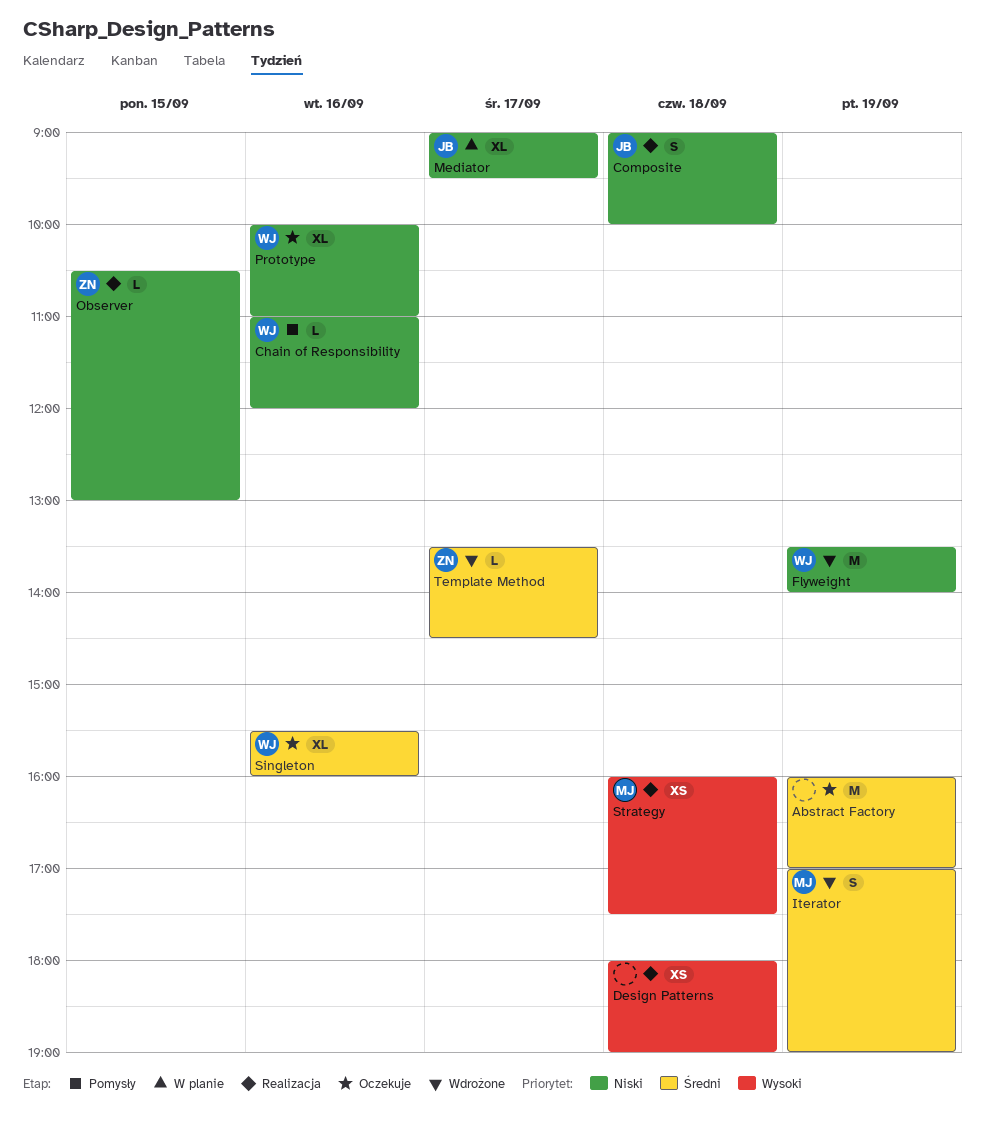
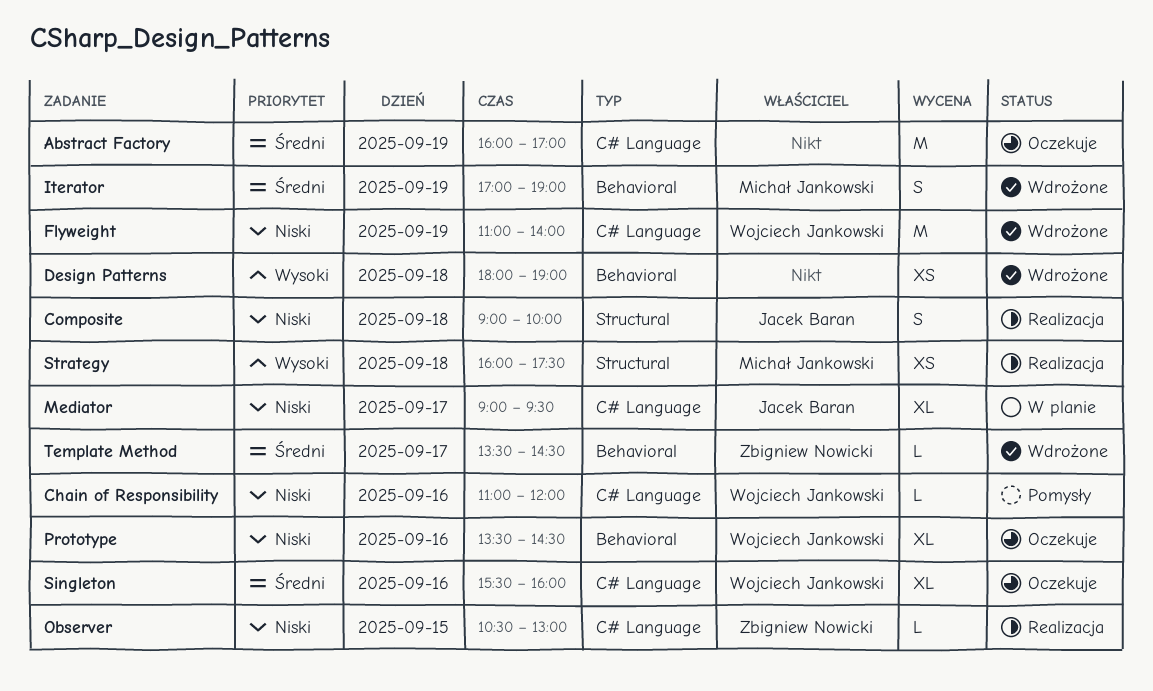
Design Patterns, status: Realizacja -> Wdrożone
Flyweight, begins: 13:30 -> 11:00
Prototype, begins: 10:00 -> 13:30
Prototype, ends: 11:00 -> 14:30

